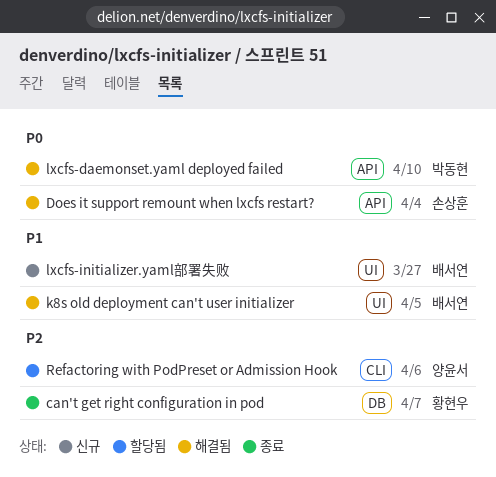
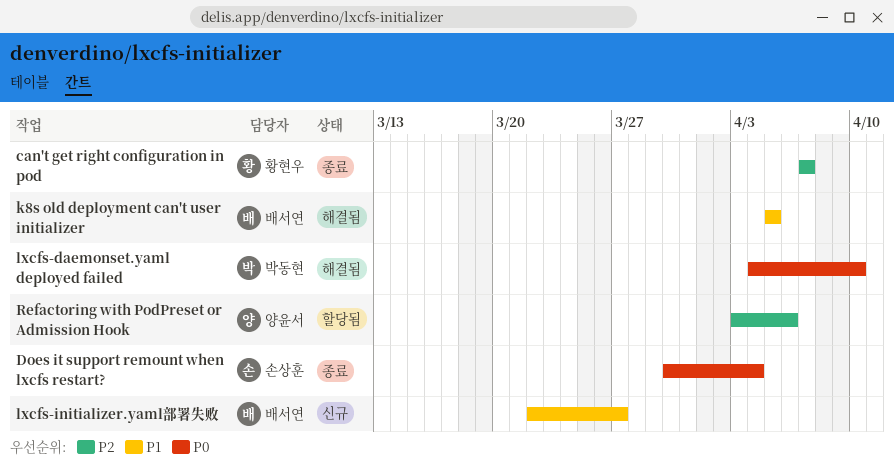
Does it support remount when lxcfs restart?, status: 해결됨 -> 종료

